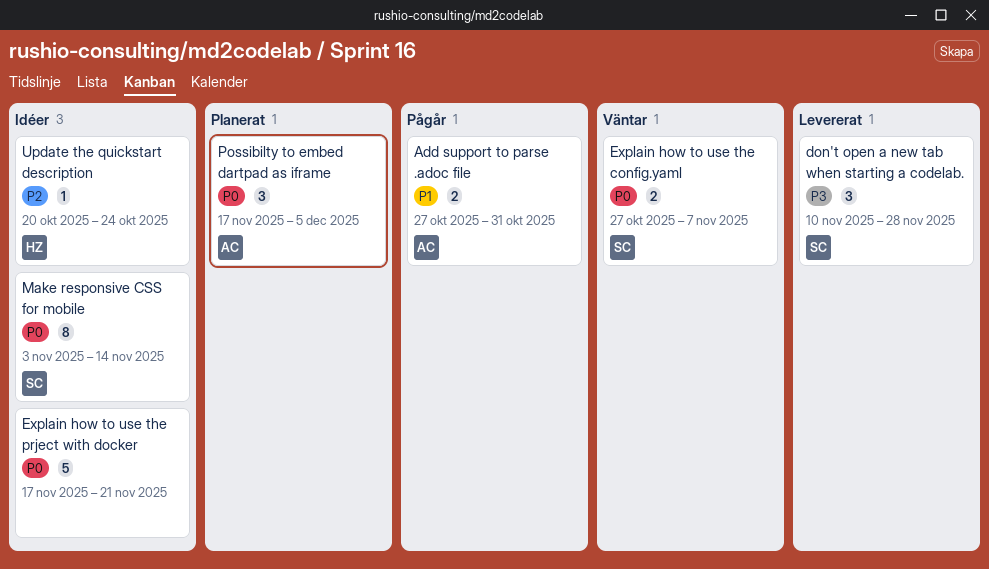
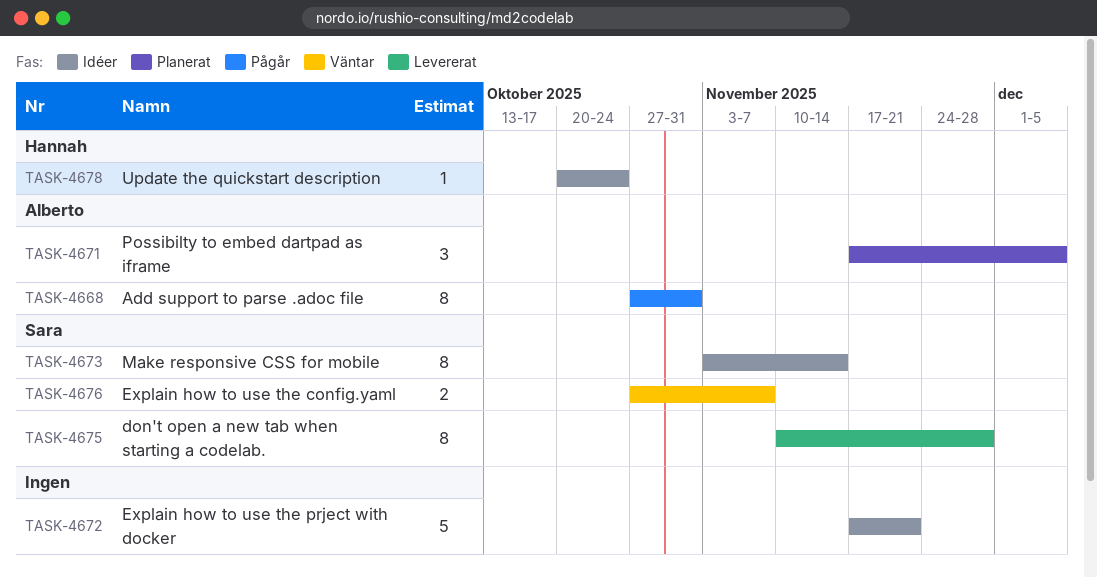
Add support to parse .adoc file, estimate: 2 -> 8
don't open a new tab when starting a codelab., estimate: 3 -> 8

